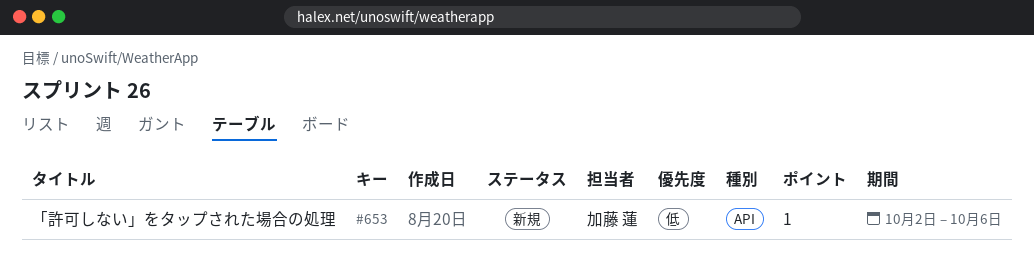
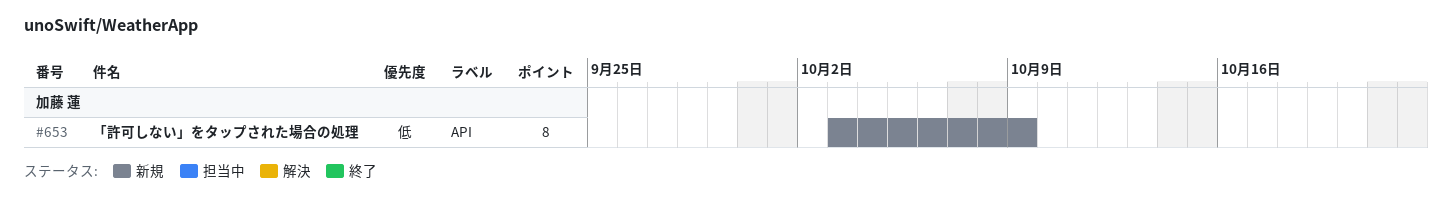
#653, estimate: 1 -> 8
#653, start: Oct 2 -> Oct 3
#653, due: Oct 6 -> Oct 9

